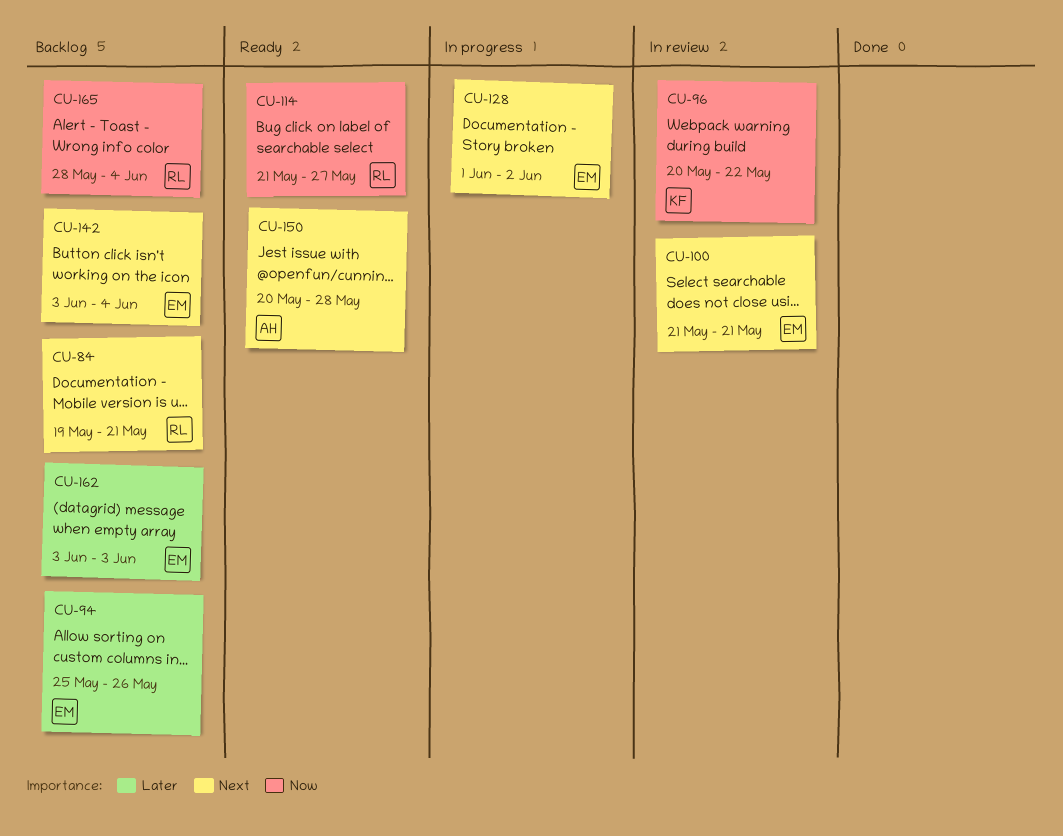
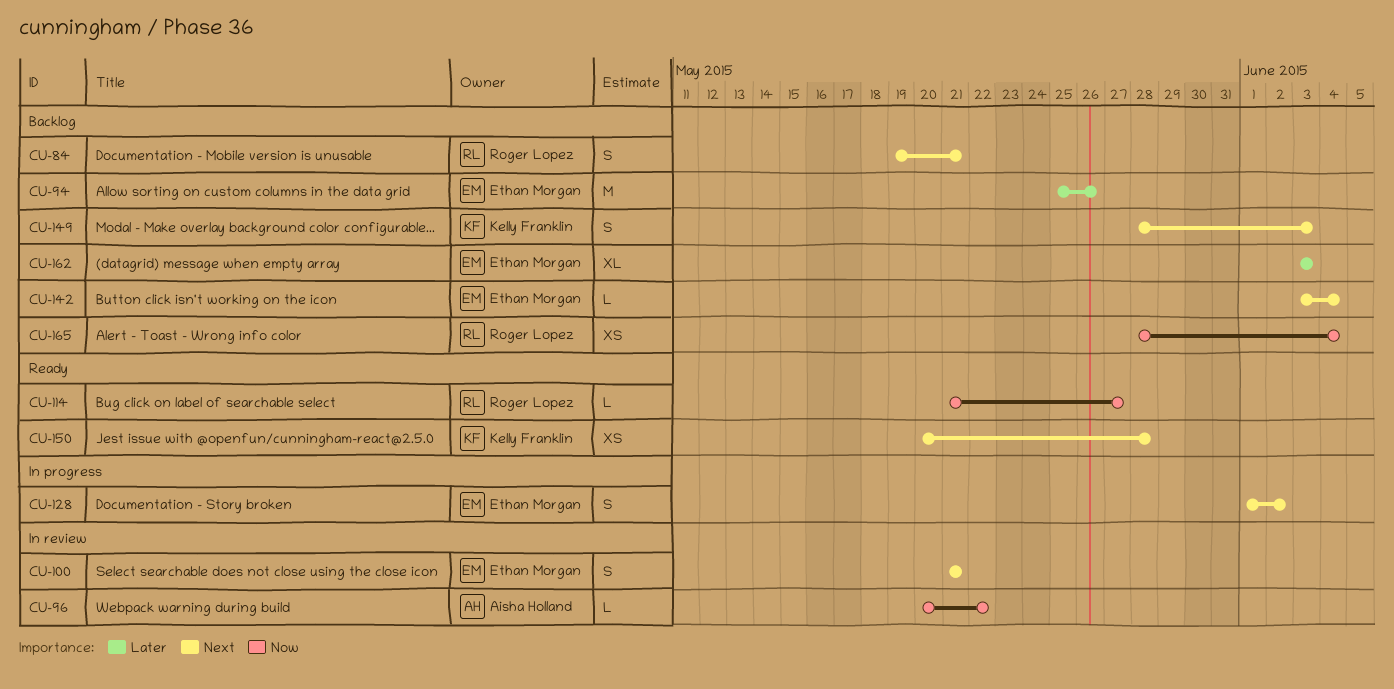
CU-96, owner: Kelly Franklin -> Aisha Holland
CU-149: none -> present
CU-150, owner: Aisha Holland -> Kelly Franklin

